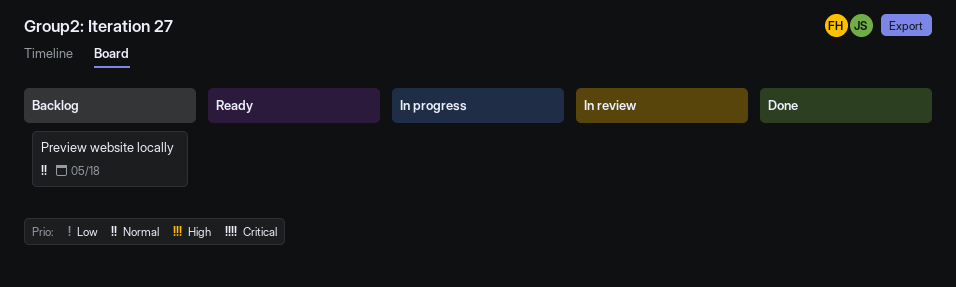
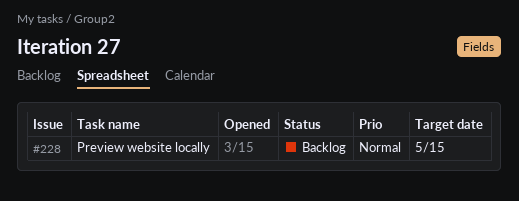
Preview website locally, due: May 18 -> May 15

